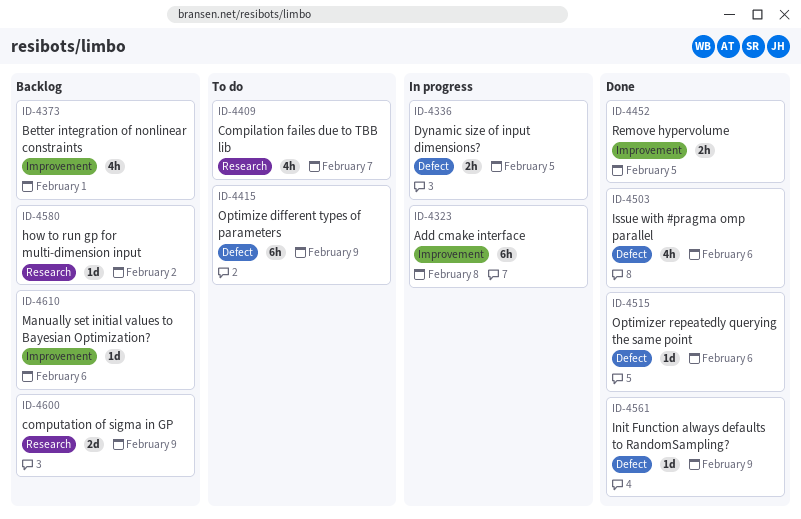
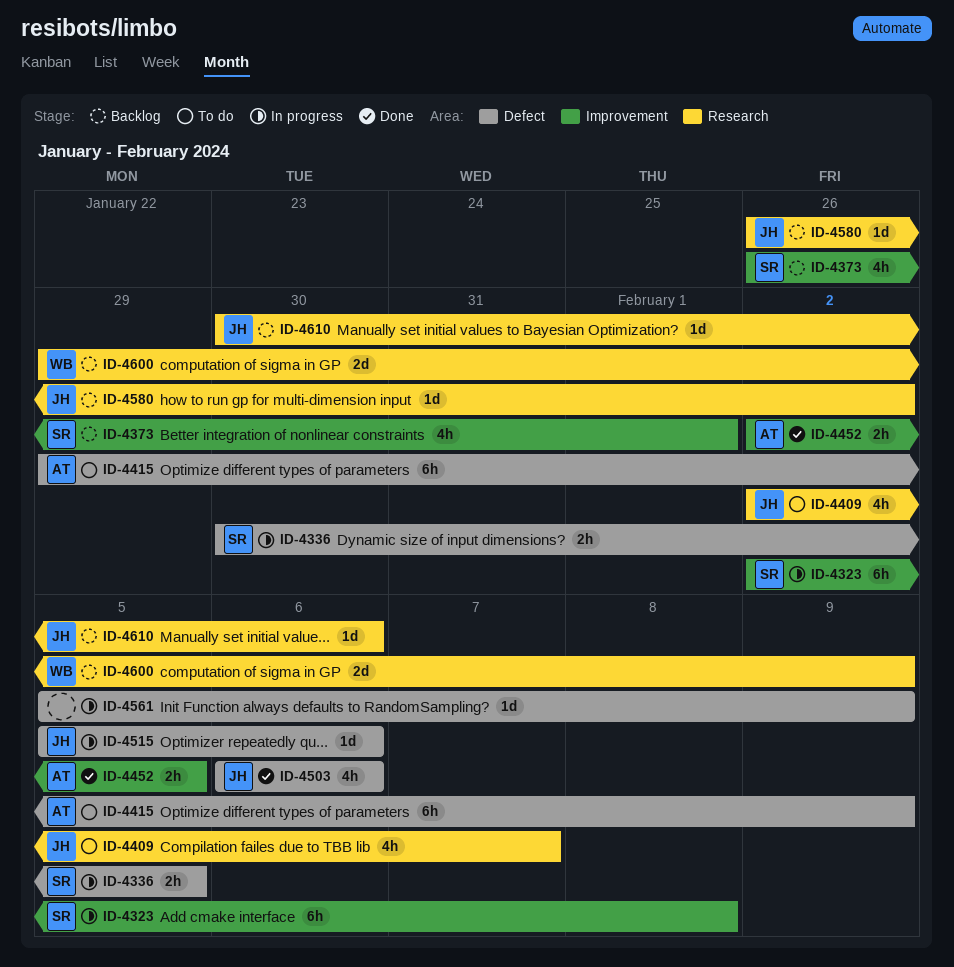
ID-4515, status: Done -> In progress
ID-4561, status: Done -> In progress
ID-4610, label: Improvement -> Research

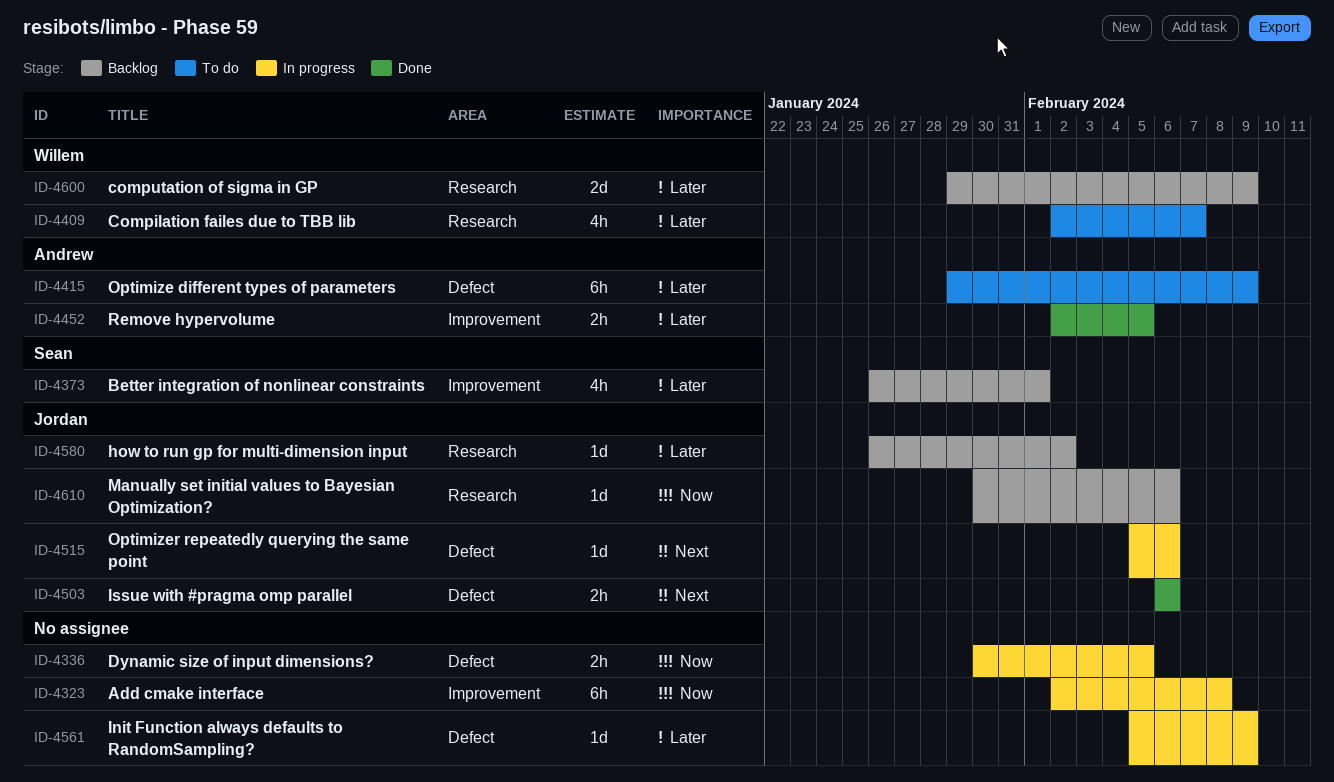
ID-4323, owner: Sean -> none
ID-4336, owner: Sean -> none
ID-4409, owner: Jordan -> Willem
ID-4503, estimate: 4h -> 2h

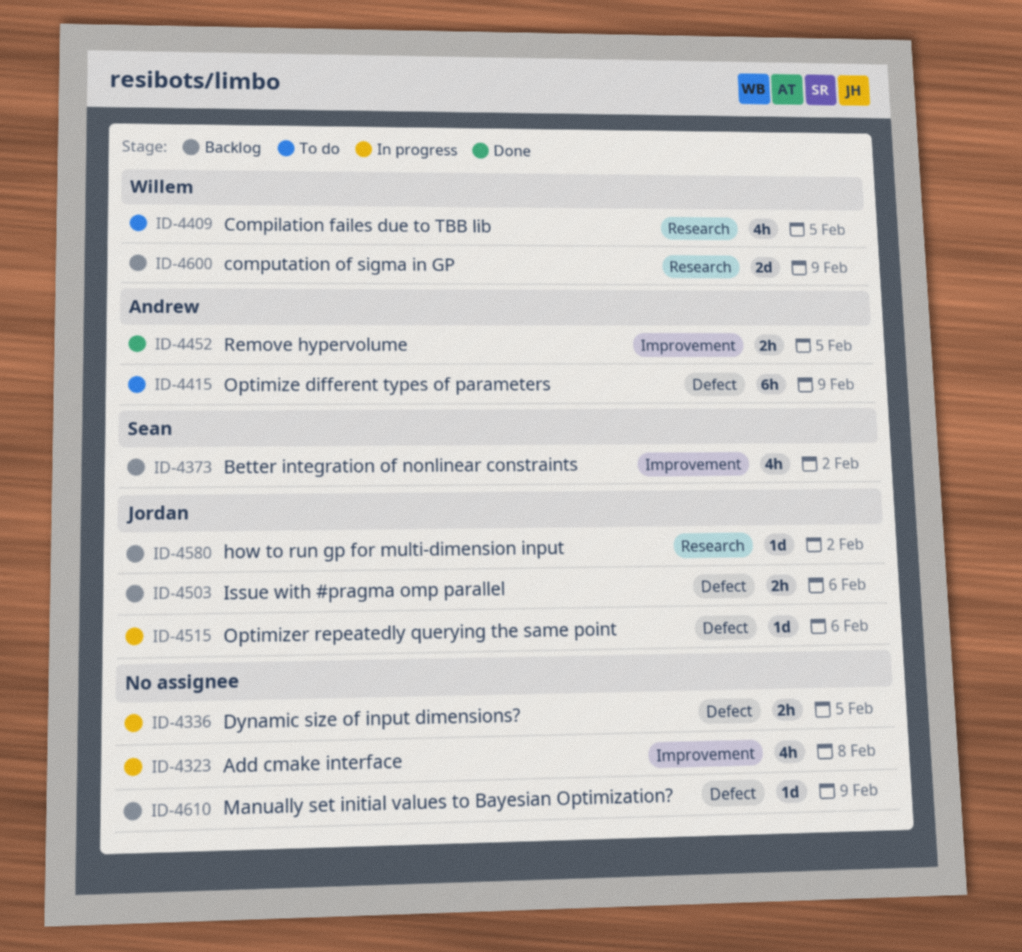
ID-4323, estimate: 6h -> 4h
ID-4373, due: Feb 1 -> Feb 2
ID-4409, due: Feb 7 -> Feb 5
ID-4503, status: Done -> Backlog
ID-4561: present -> none
ID-4610, owner: Jordan -> none
ID-4610, label: Research -> Defect
ID-4610, due: Feb 6 -> Feb 9

